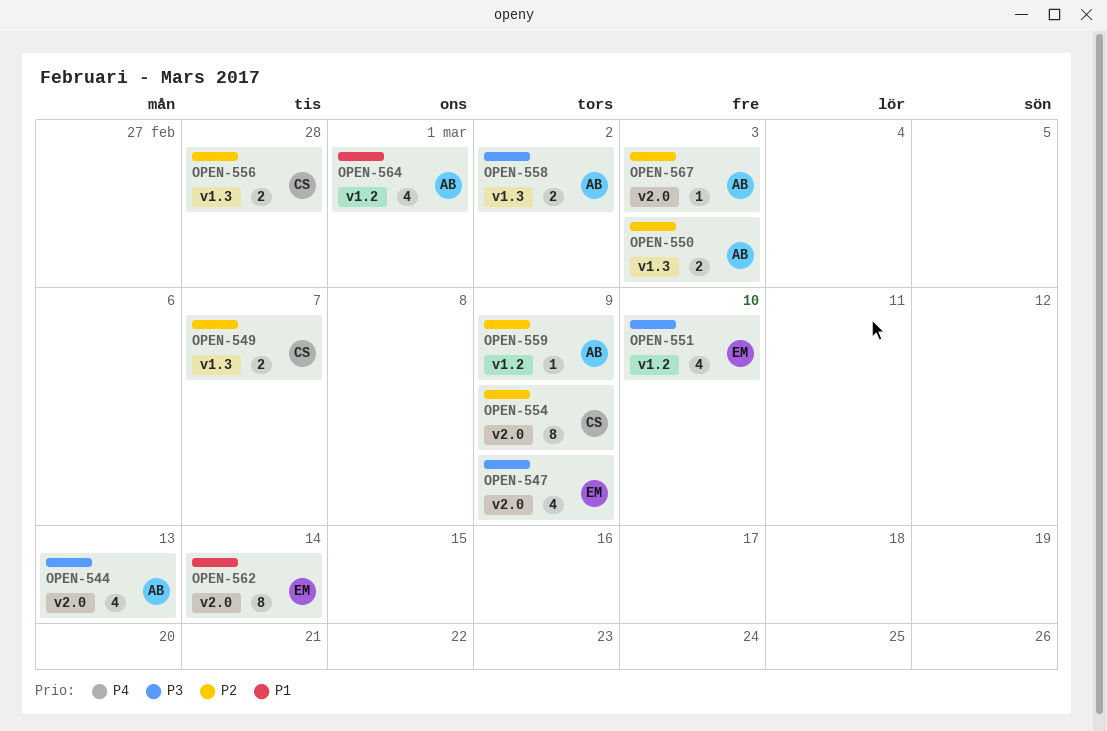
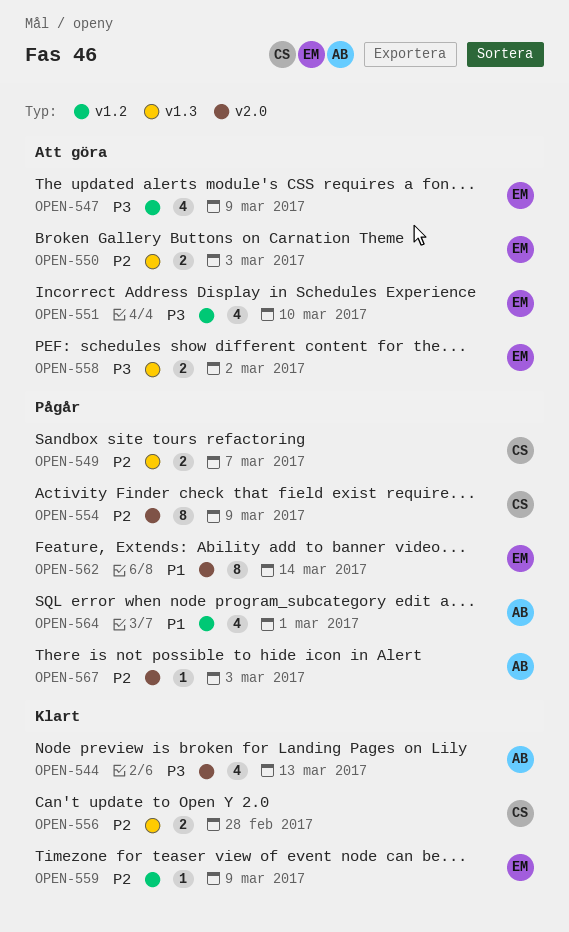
OPEN-547, label: v2.0 -> v1.2
OPEN-550, owner: AB -> EM
OPEN-558, owner: AB -> EM
OPEN-559, owner: AB -> EM

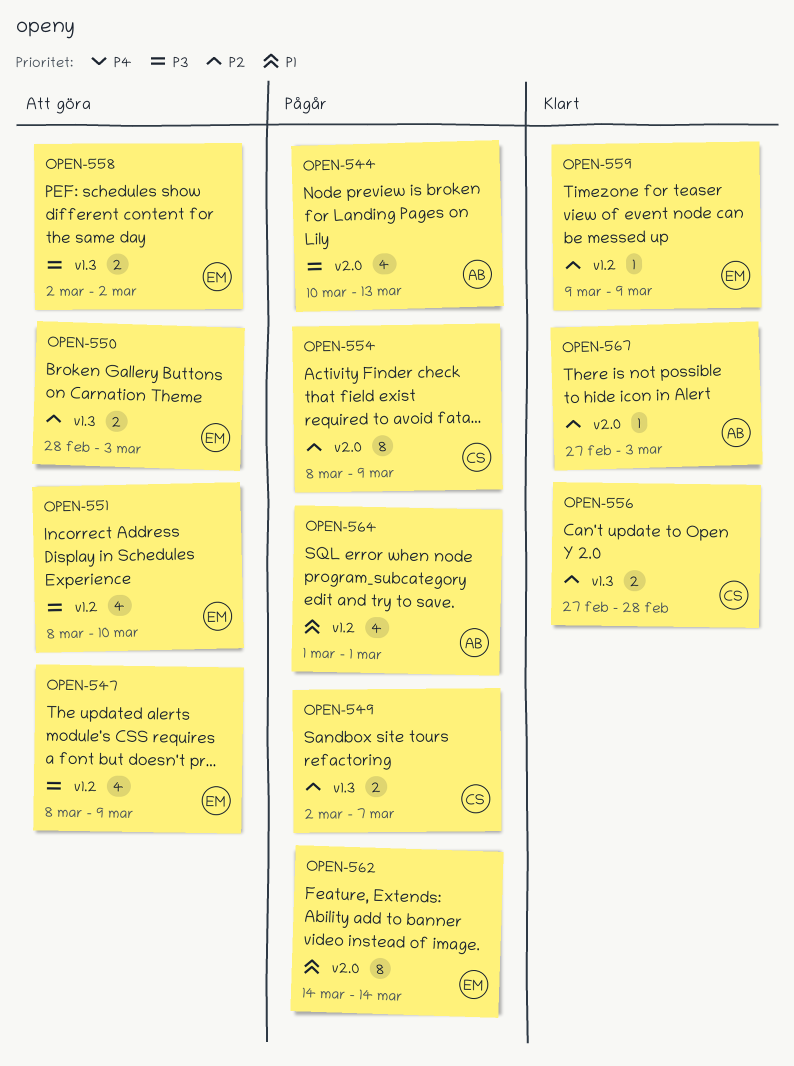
OPEN-544, status: Klart -> Pågår
OPEN-567, status: Pågår -> Klart

